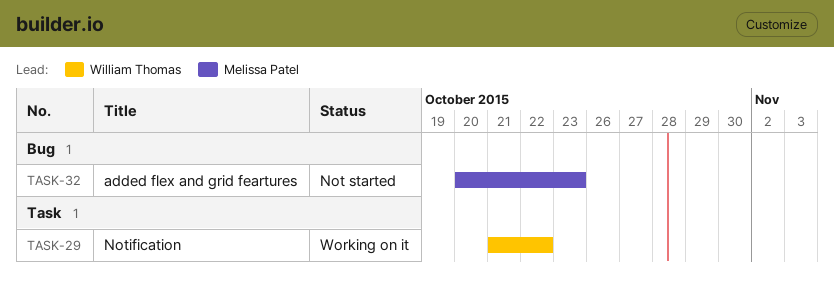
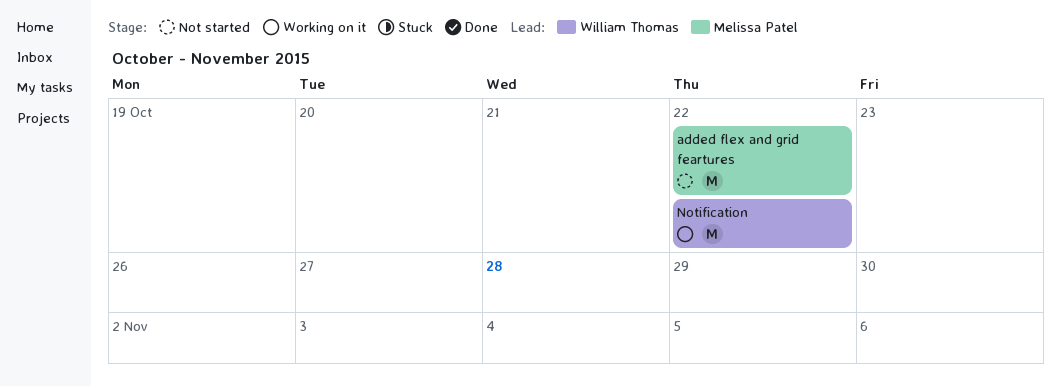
added flex and grid feartures, due: Oct 23 -> Oct 22

